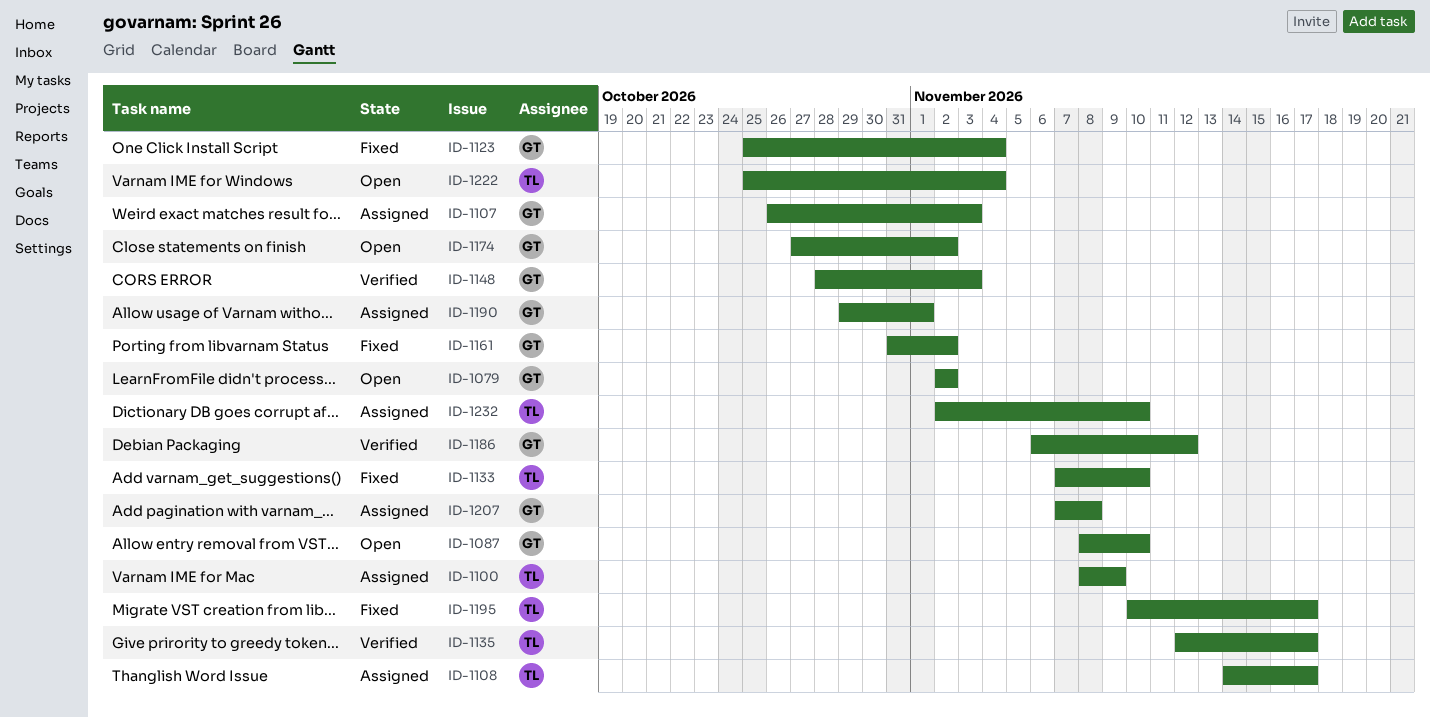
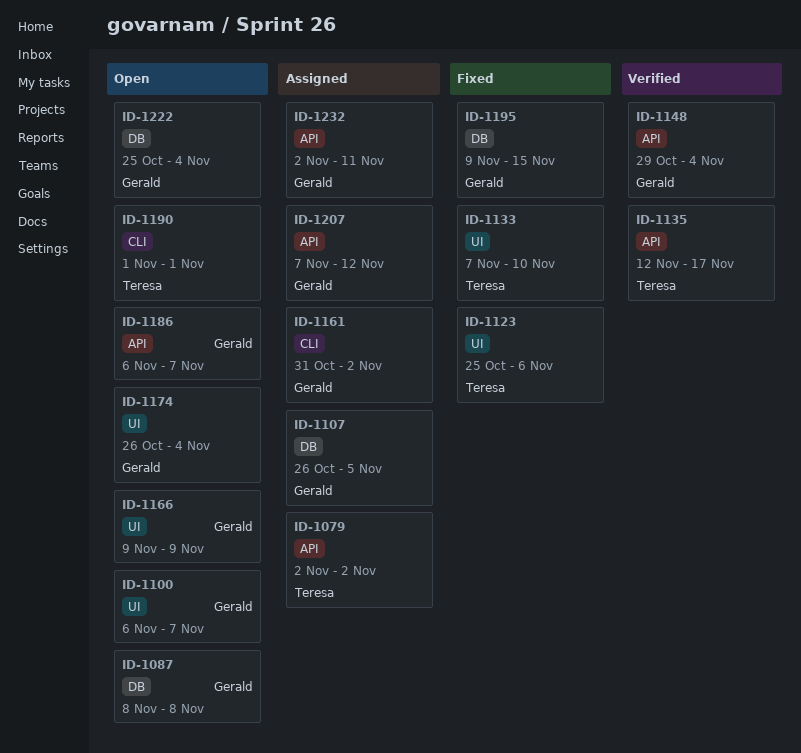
ID-1079, status: Open -> Assigned
ID-1079, owner: Gerald -> Teresa
ID-1087, due: Nov 10 -> Nov 8
ID-1100, status: Assigned -> Open
ID-1100, owner: Teresa -> Gerald
ID-1100, start: Nov 8 -> Nov 6
ID-1100, due: Nov 9 -> Nov 7
ID-1107, due: Nov 3 -> Nov 5
ID-1108: present -> none
ID-1123, owner: Gerald -> Teresa
ID-1123, due: Nov 4 -> Nov 6
ID-1148, start: Oct 28 -> Oct 29
ID-1148, due: Nov 3 -> Nov 4
ID-1161, status: Fixed -> Assigned
ID-1166: none -> present
ID-1174, start: Oct 27 -> Oct 26
ID-1174, due: Nov 2 -> Nov 4
ID-1186, status: Verified -> Open
ID-1186, due: Nov 12 -> Nov 7
ID-1190, status: Assigned -> Open
ID-1190, owner: Gerald -> Teresa
ID-1190, start: Oct 29 -> Nov 1
ID-1195, owner: Teresa -> Gerald
ID-1195, start: Nov 10 -> Nov 9
ID-1195, due: Nov 17 -> Nov 15
ID-1207, due: Nov 8 -> Nov 12
ID-1222, owner: Teresa -> Gerald
ID-1232, owner: Teresa -> Gerald
ID-1232, due: Nov 10 -> Nov 11

